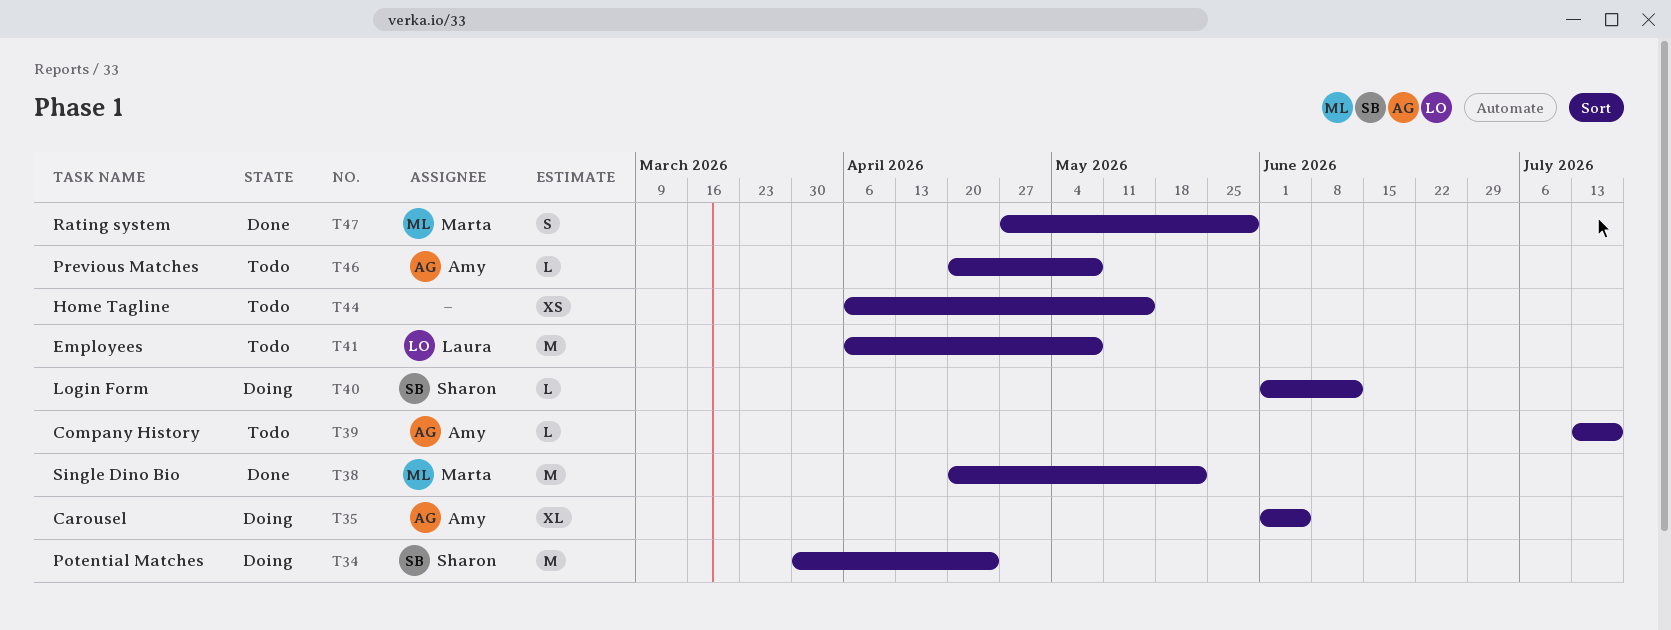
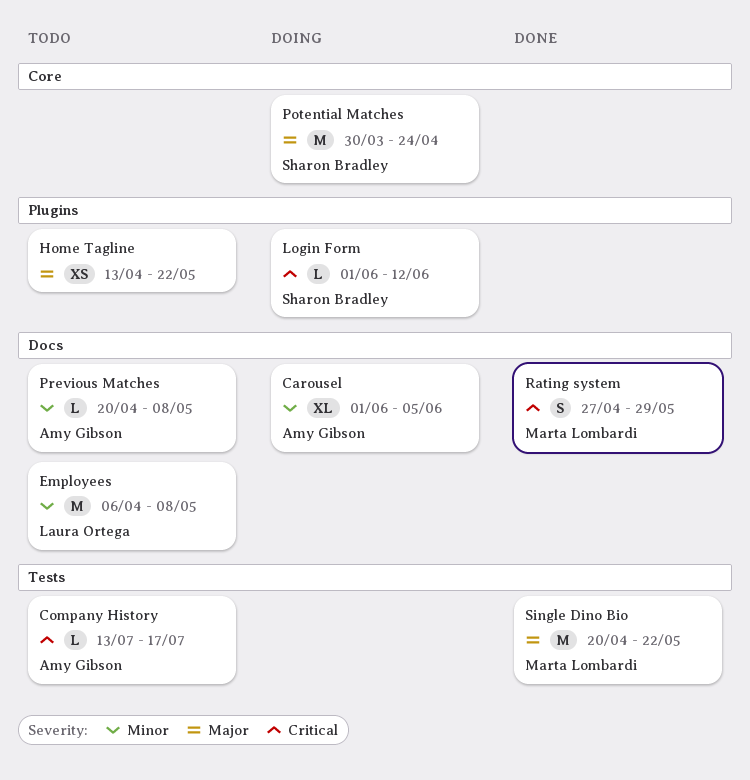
Home Tagline, start: Apr 6 -> Apr 13
Home Tagline, due: May 15 -> May 22

